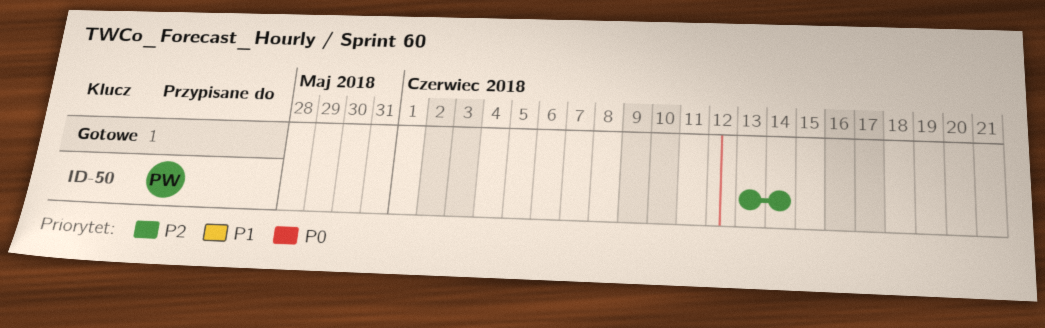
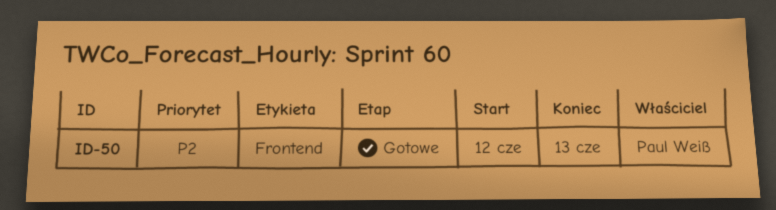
ID-50, start: Jun 13 -> Jun 12
ID-50, due: Jun 14 -> Jun 13

